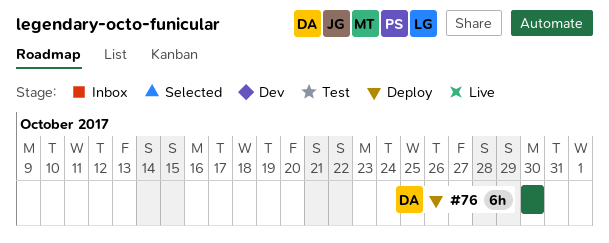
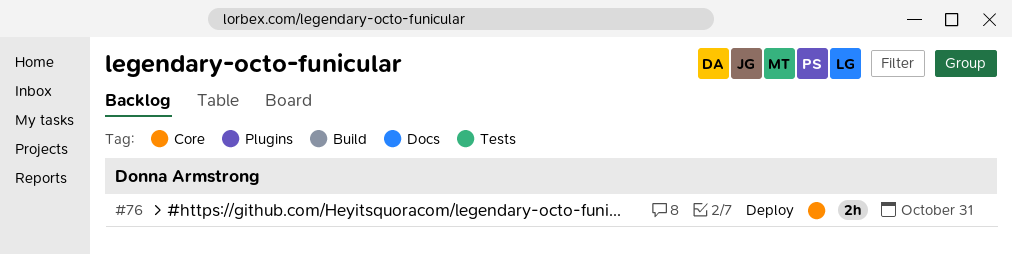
#76, estimate: 6h -> 2h
#76, due: Oct 30 -> Oct 31

